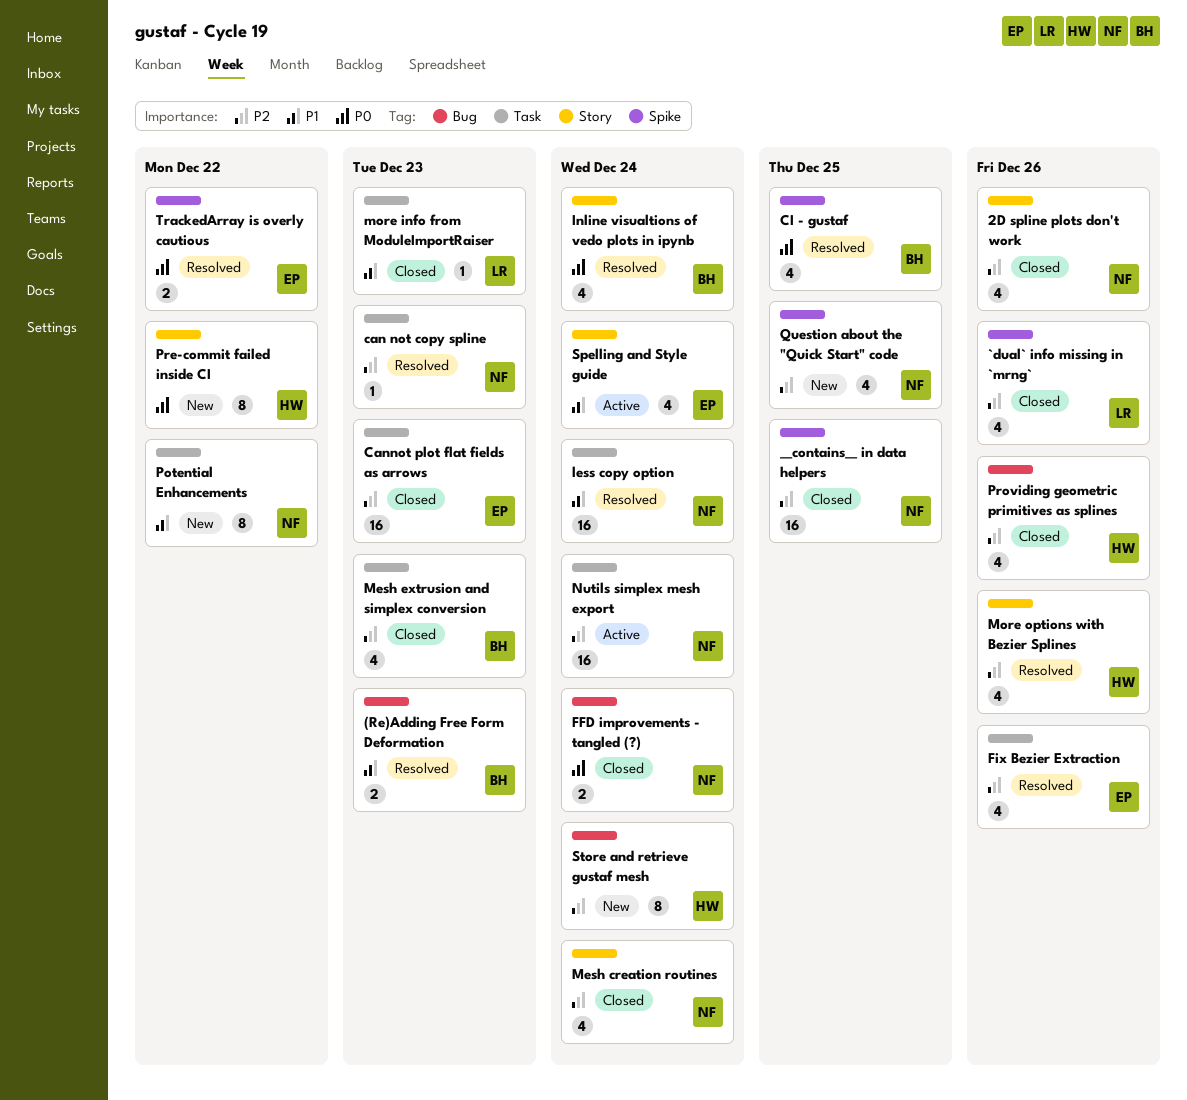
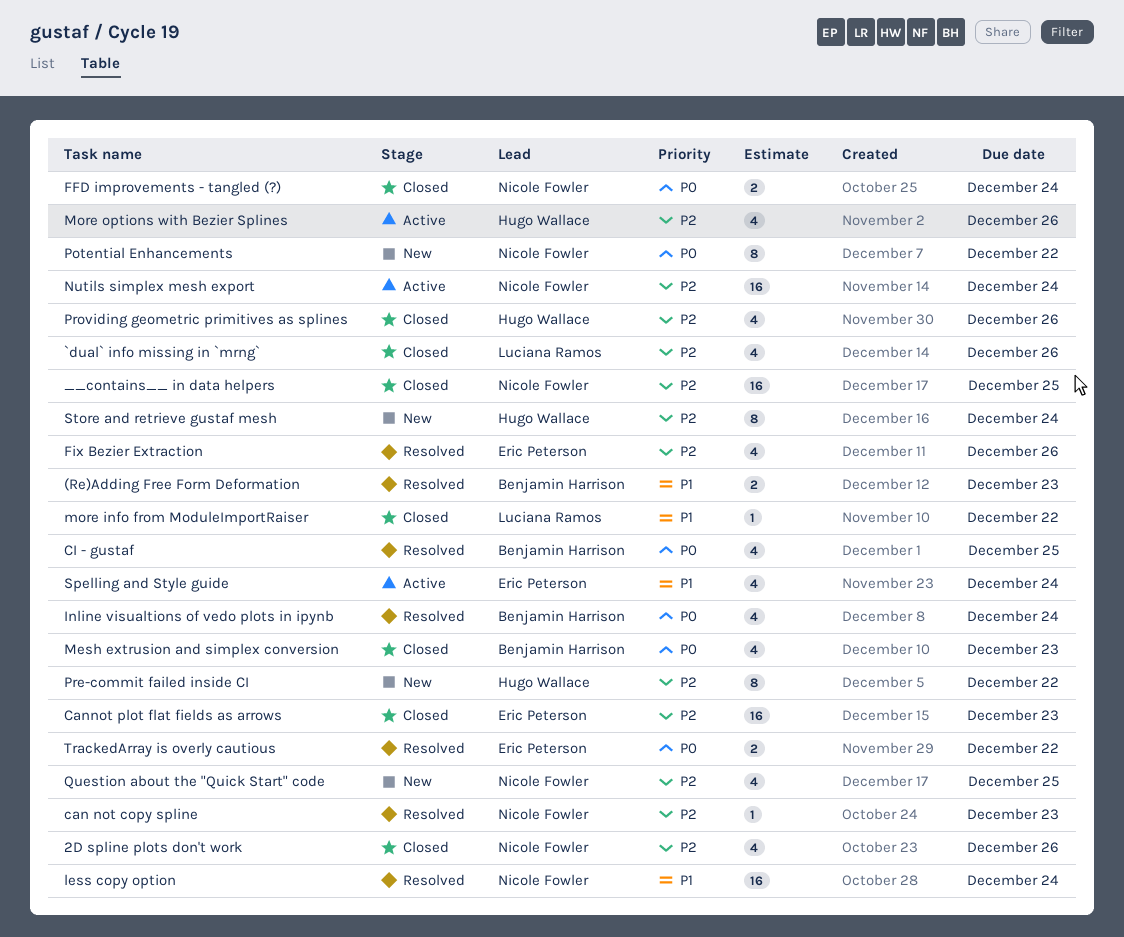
Mesh creation routines: present -> none
Mesh extrusion and simplex conversion, priority: P2 -> P0
more info from ModuleImportRaiser, due: Dec 23 -> Dec 22
More options with Bezier Splines, status: Resolved -> Active
Potential Enhancements, priority: P1 -> P0
Pre-commit failed inside CI, priority: P0 -> P2

